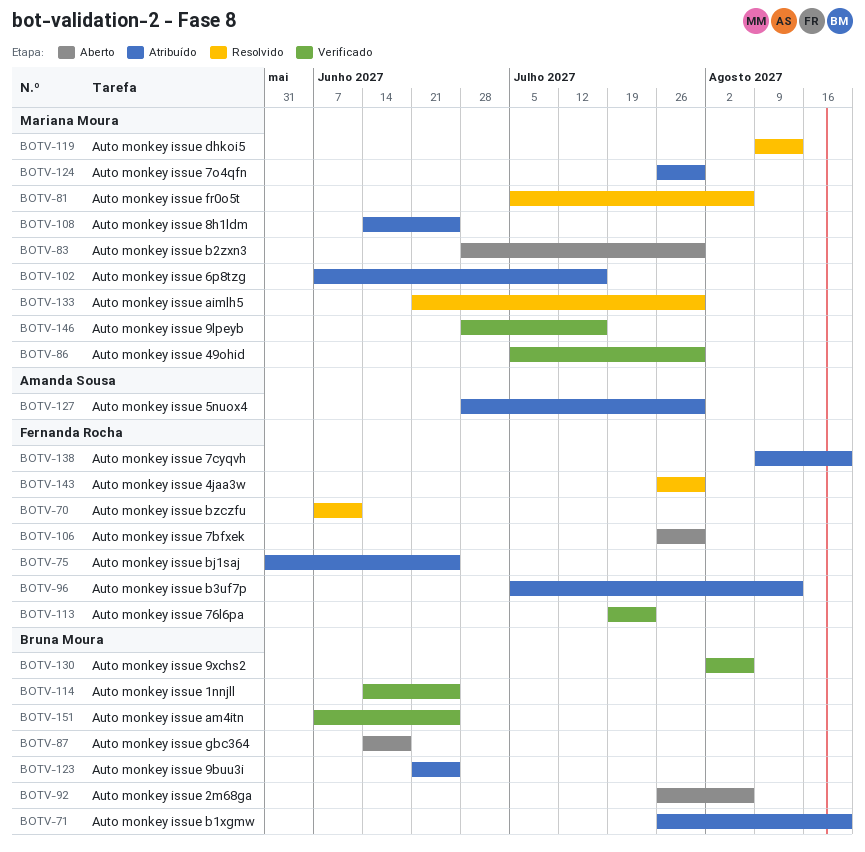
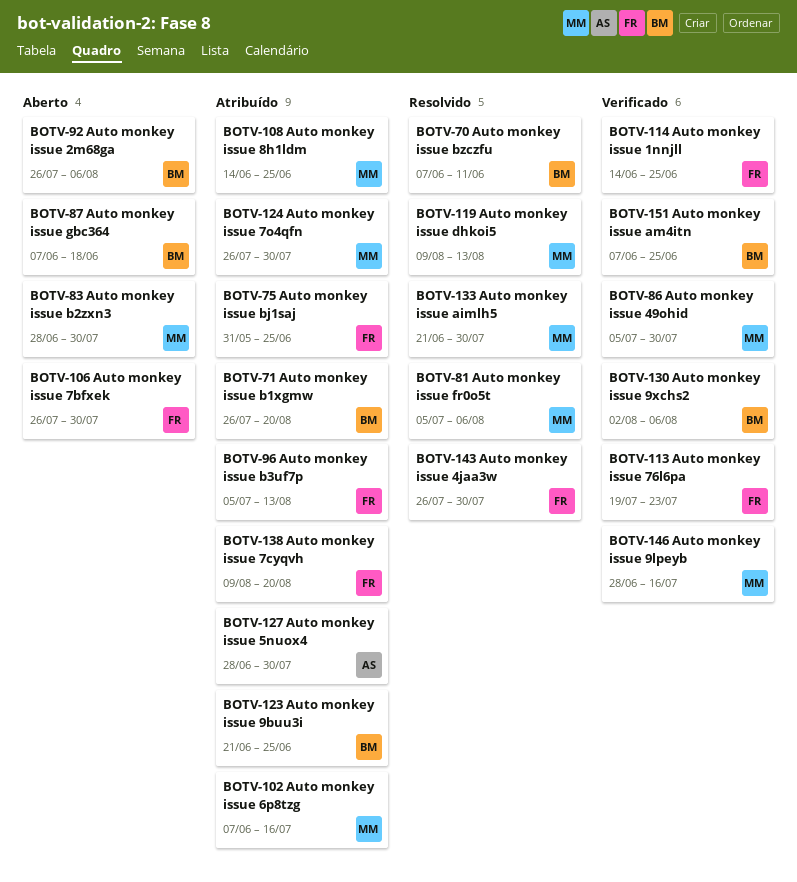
BOTV-70, owner: Fernanda Rocha -> Bruna Moura
BOTV-87, start: Jun 14 -> Jun 7
BOTV-114, owner: Bruna Moura -> Fernanda Rocha

